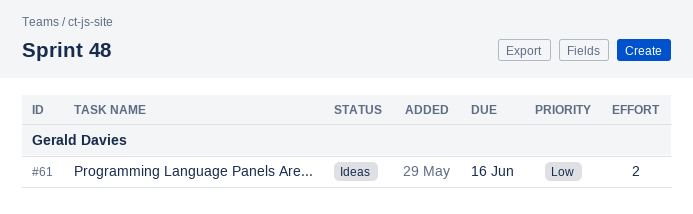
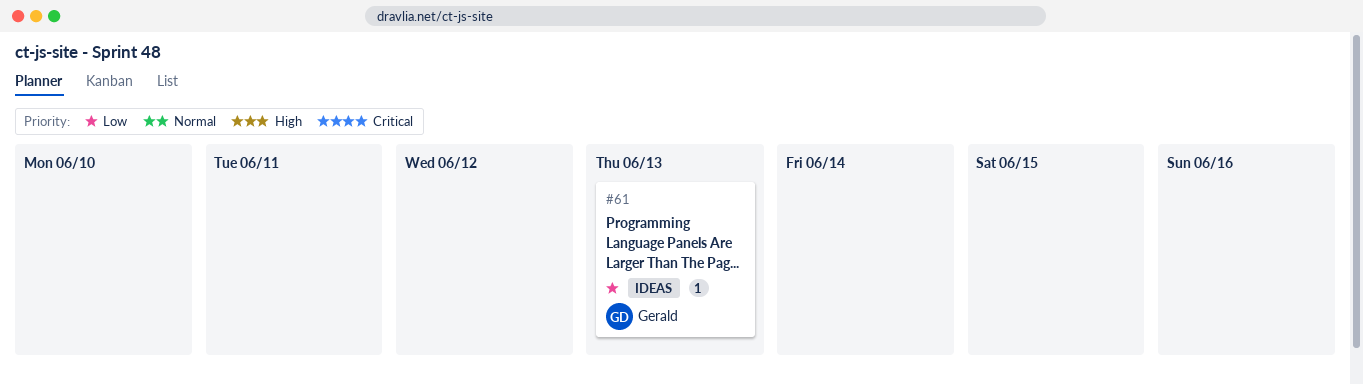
#61, estimate: 2 -> 1
#61, due: Jun 16 -> Jun 13

